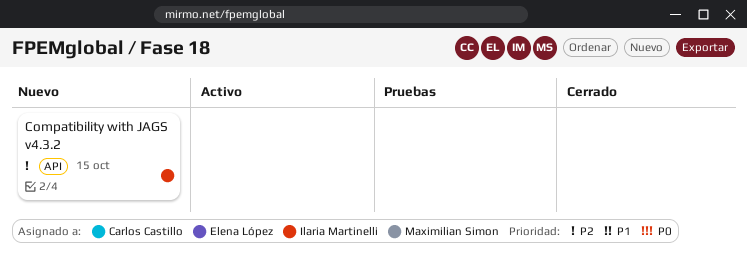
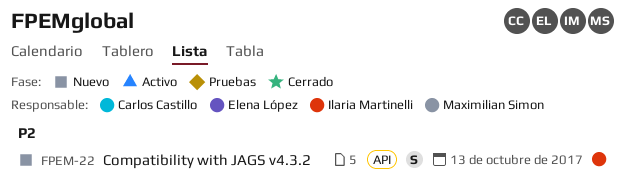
Compatibility with JAGS v4.3.2, due: Oct 15 -> Oct 13

